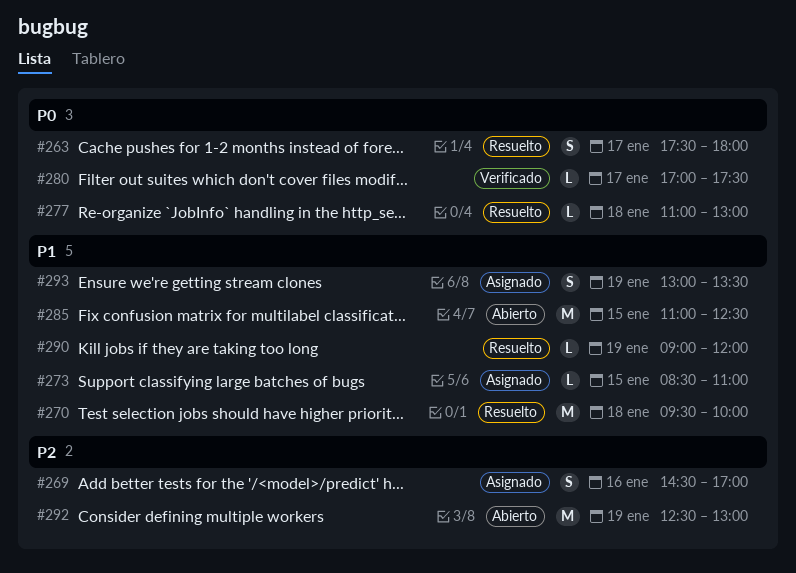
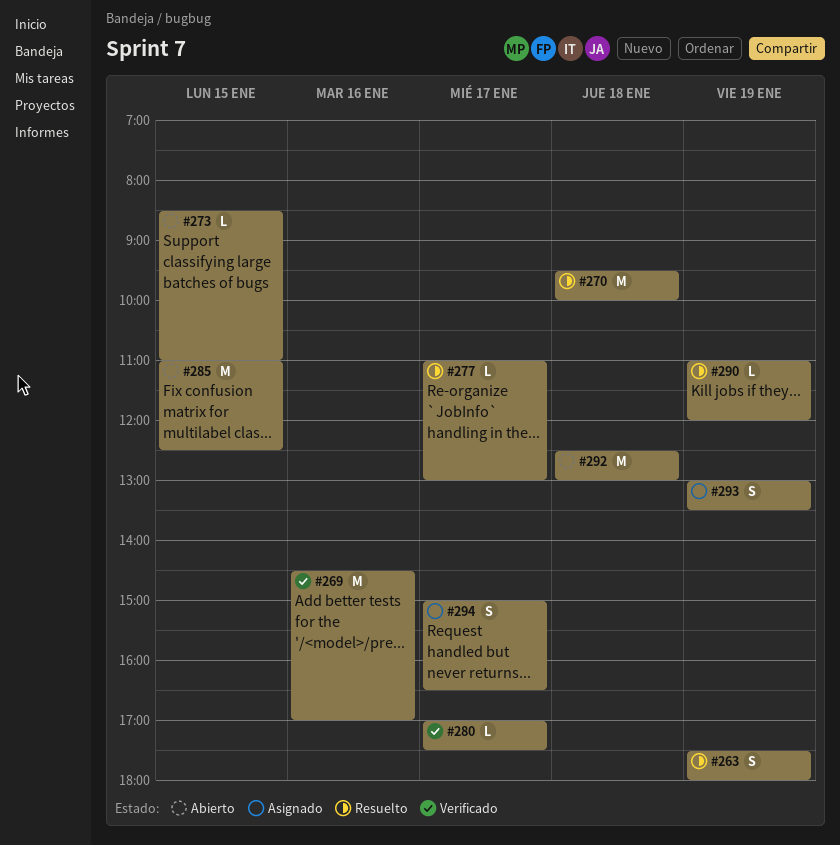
#263, day: Jan 17 -> Jan 19
#269, status: Asignado -> Verificado
#269, estimate: S -> M
#273, status: Asignado -> Abierto
#277, day: Jan 18 -> Jan 17
#290, begins: 09:00 -> 11:00
#292, day: Jan 19 -> Jan 18
#294: none -> present

